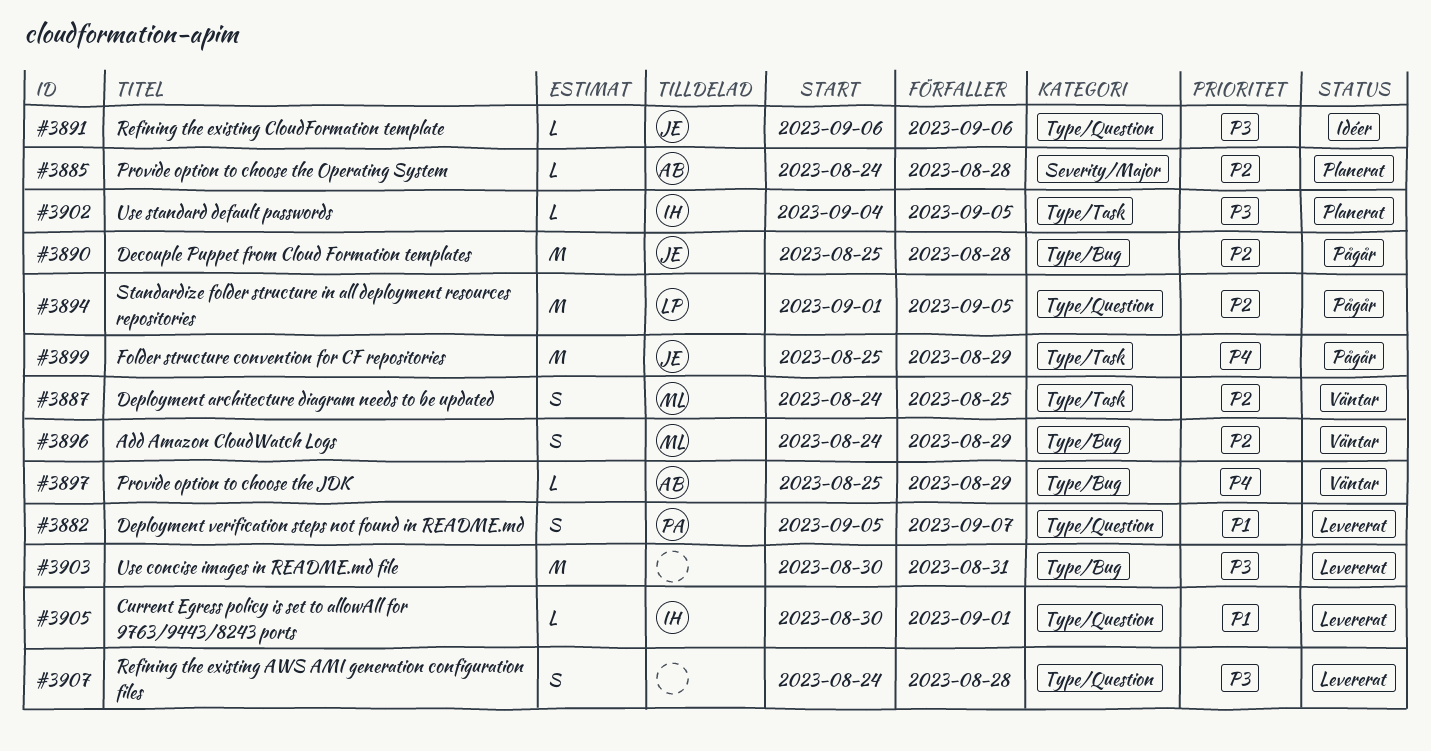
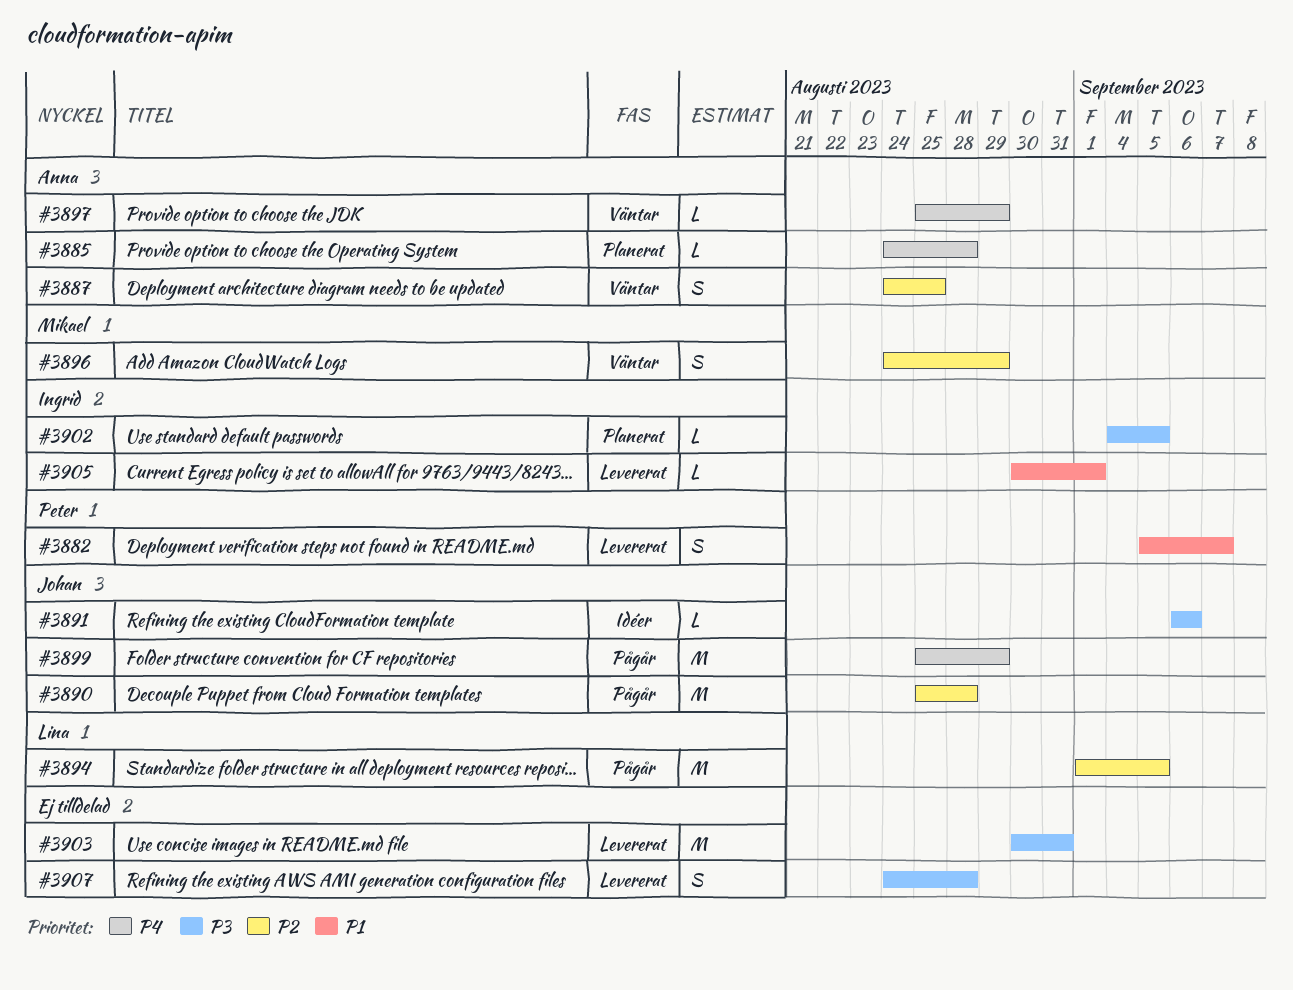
#3885, priority: P2 -> P4
#3887, owner: Mikael -> Anna

